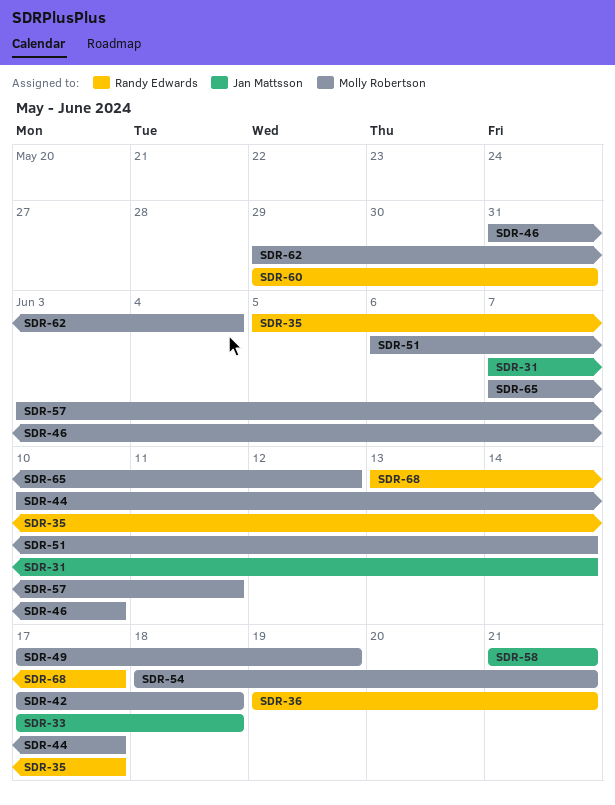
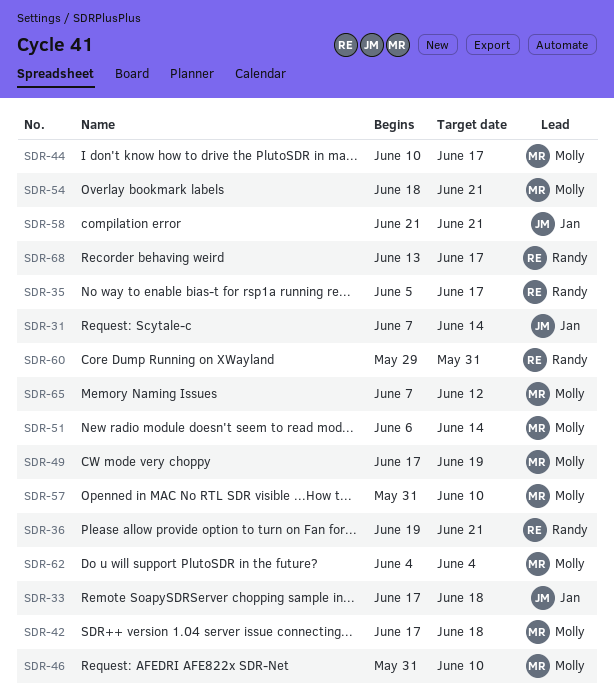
SDR-57, start: Jun 3 -> May 31
SDR-57, due: Jun 11 -> Jun 10
SDR-62, start: May 29 -> Jun 4

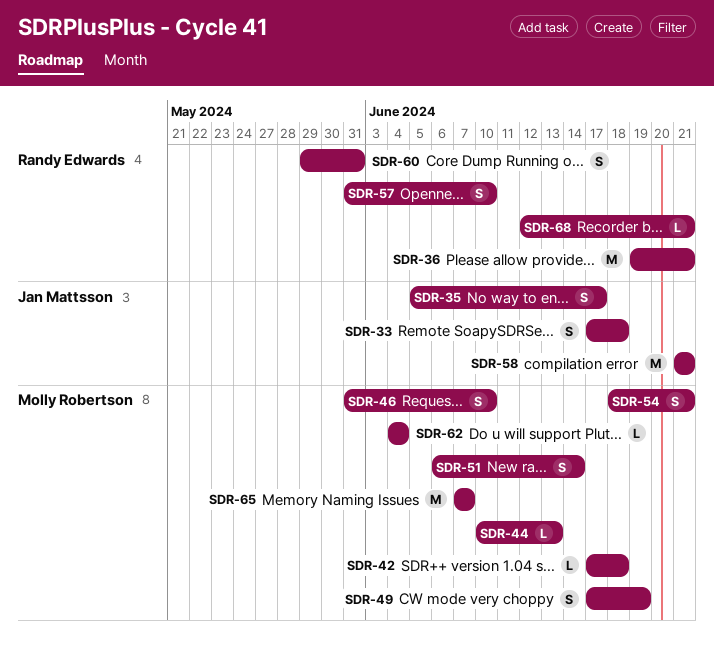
SDR-31: present -> none
SDR-35, owner: Randy Edwards -> Jan Mattsson
SDR-44, due: Jun 17 -> Jun 13
SDR-57, owner: Molly Robertson -> Randy Edwards
SDR-65, due: Jun 12 -> Jun 7
SDR-68, start: Jun 13 -> Jun 12
SDR-68, due: Jun 17 -> Jun 21

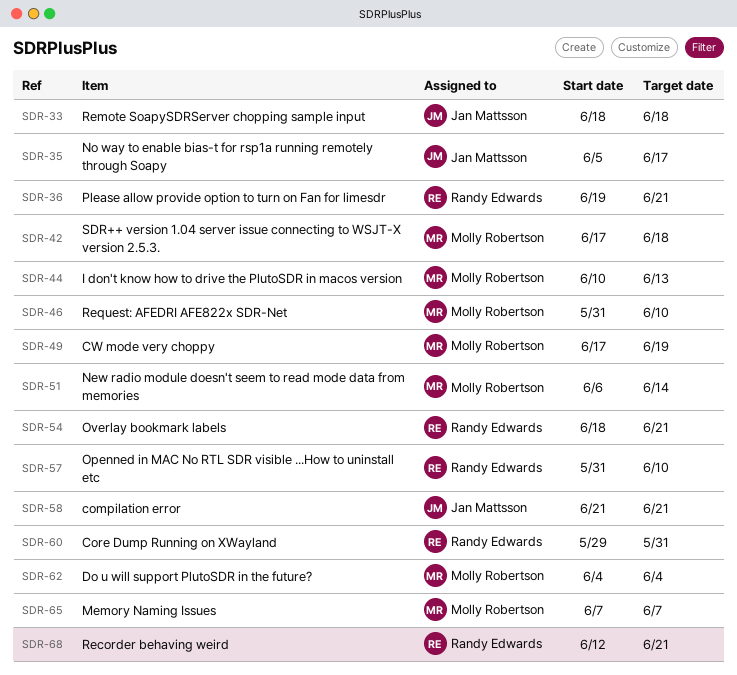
SDR-33, start: Jun 17 -> Jun 18
SDR-54, owner: Molly Robertson -> Randy Edwards

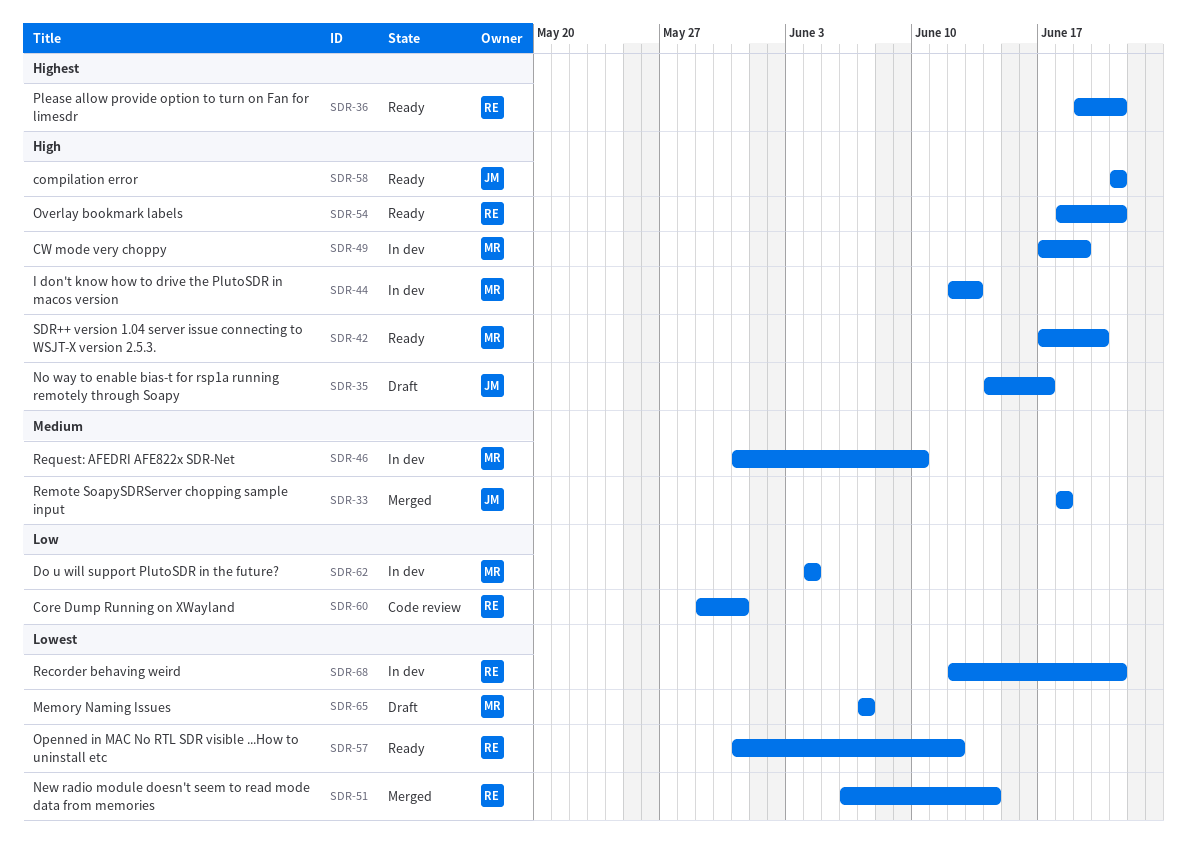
SDR-35, start: Jun 5 -> Jun 14
SDR-42, due: Jun 18 -> Jun 20
SDR-44, start: Jun 10 -> Jun 12
SDR-51, owner: Molly Robertson -> Randy Edwards
SDR-57, due: Jun 10 -> Jun 12

